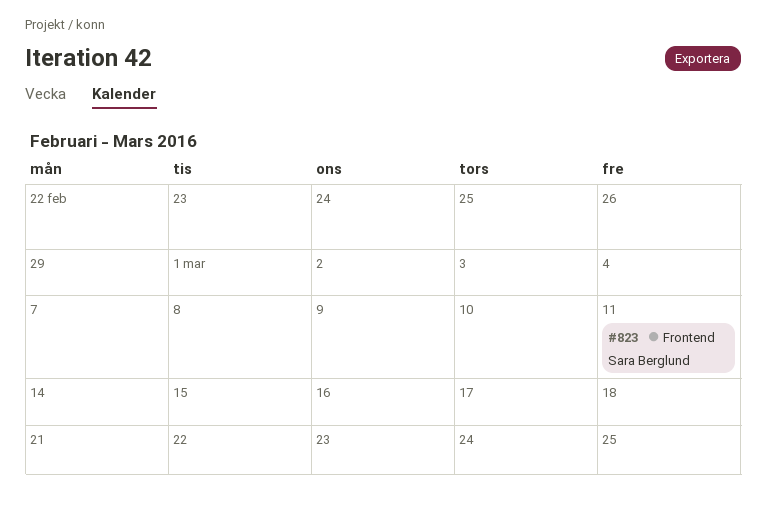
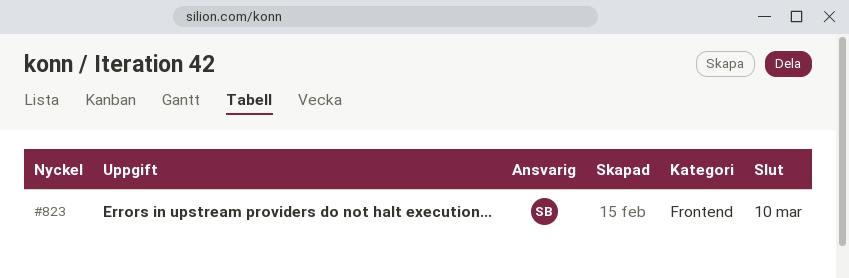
#823, due: Mar 11 -> Mar 10

